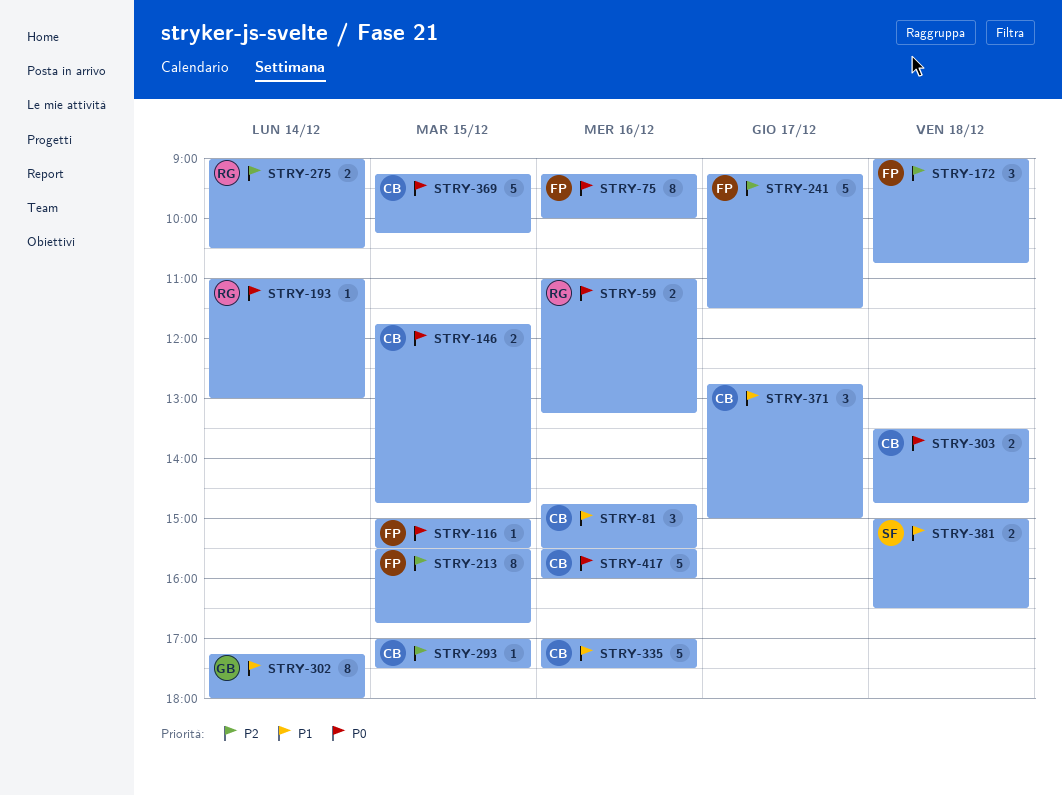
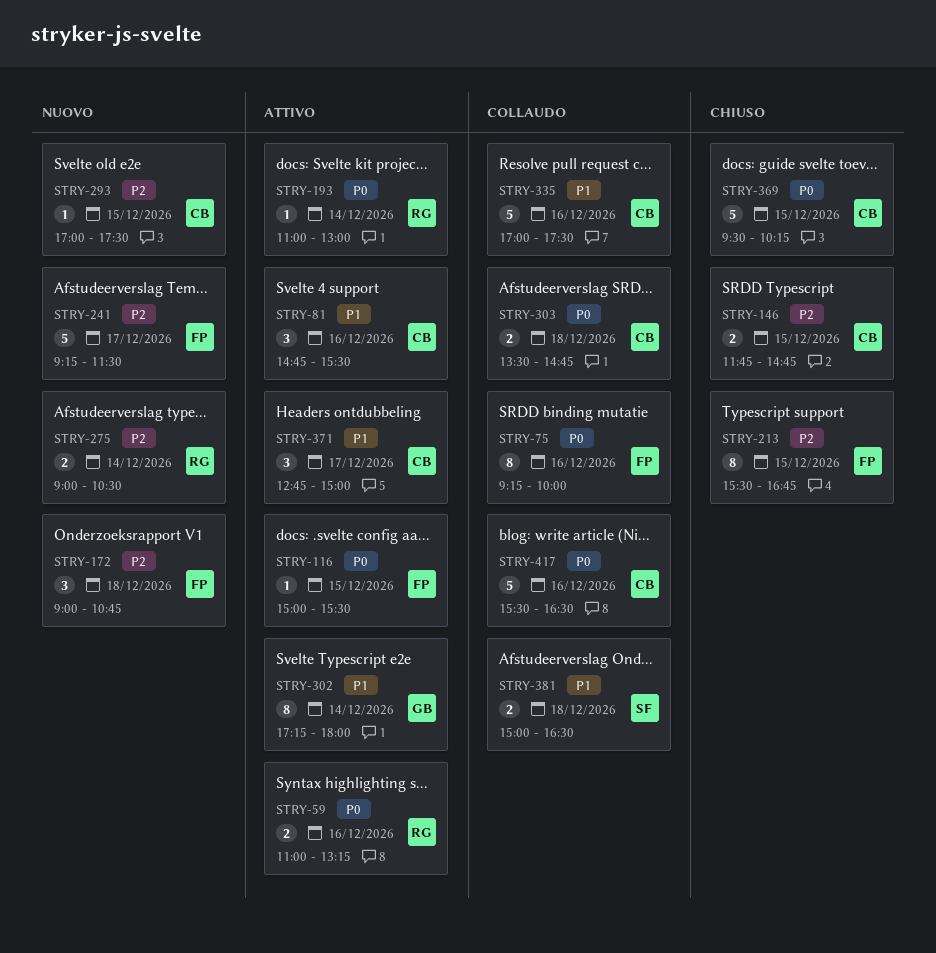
STRY-146, priority: P0 -> P2
STRY-369, begins: 09:15 -> 09:30
STRY-417, ends: 16:00 -> 16:30

